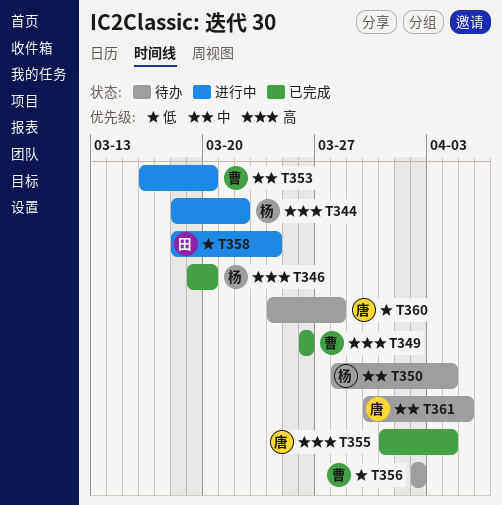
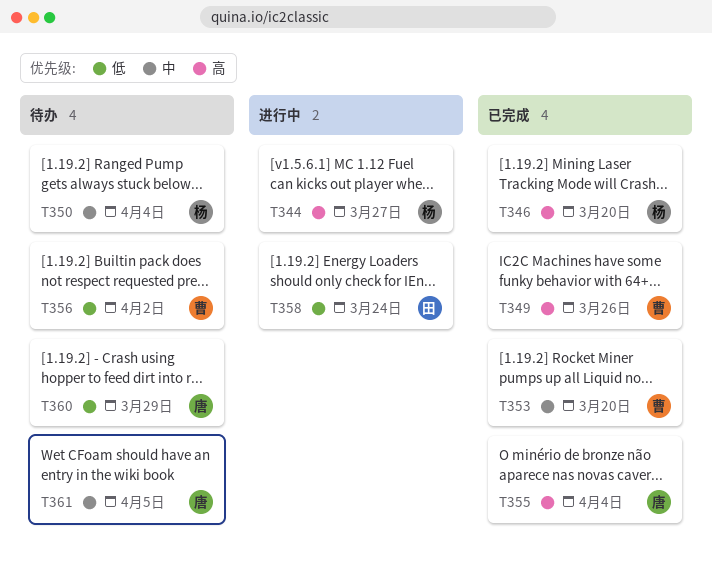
T344, due: Mar 22 -> Mar 27
T353, status: 进行中 -> 已完成
T360, due: Mar 28 -> Mar 29

